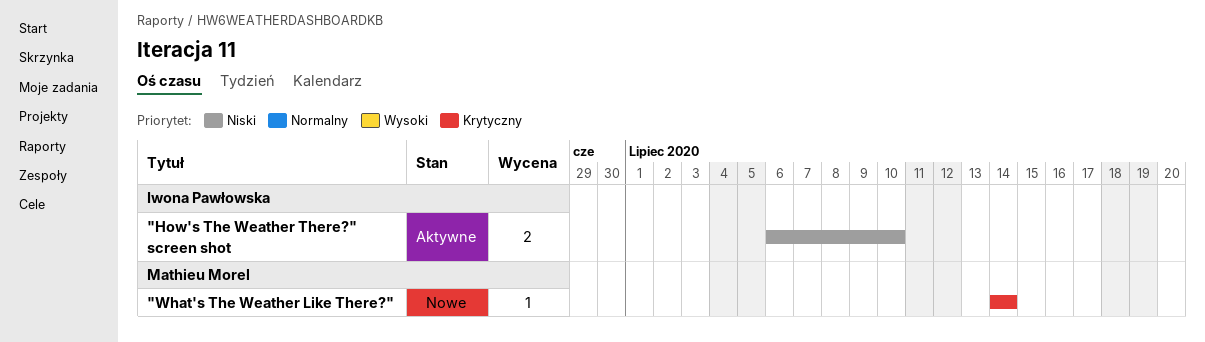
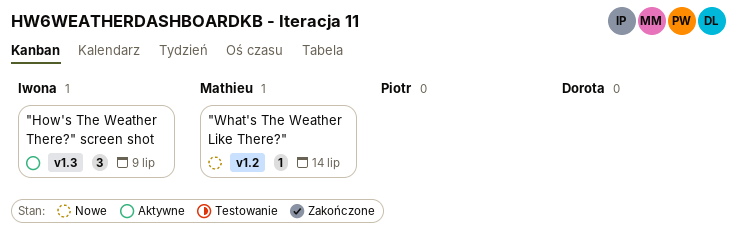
"How's The Weather There?" screen shot, estimate: 2 -> 3
"How's The Weather There?" screen shot, due: Jul 10 -> Jul 9

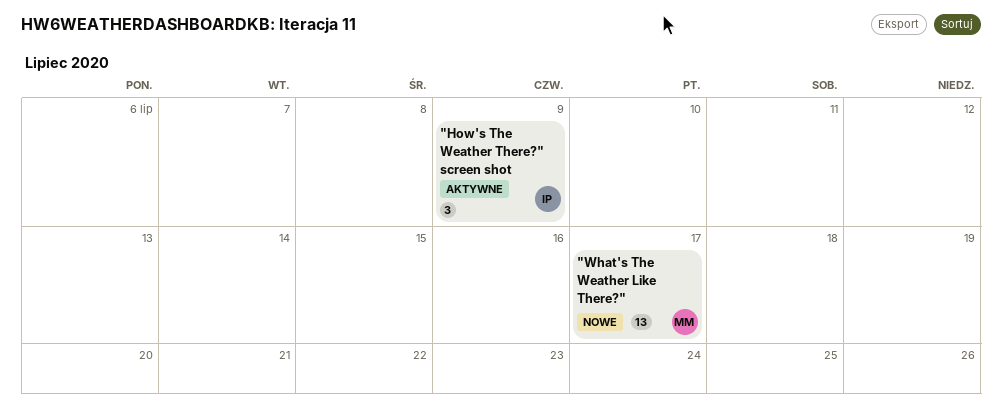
"What's The Weather Like There?", estimate: 1 -> 13
"What's The Weather Like There?", due: Jul 14 -> Jul 17

